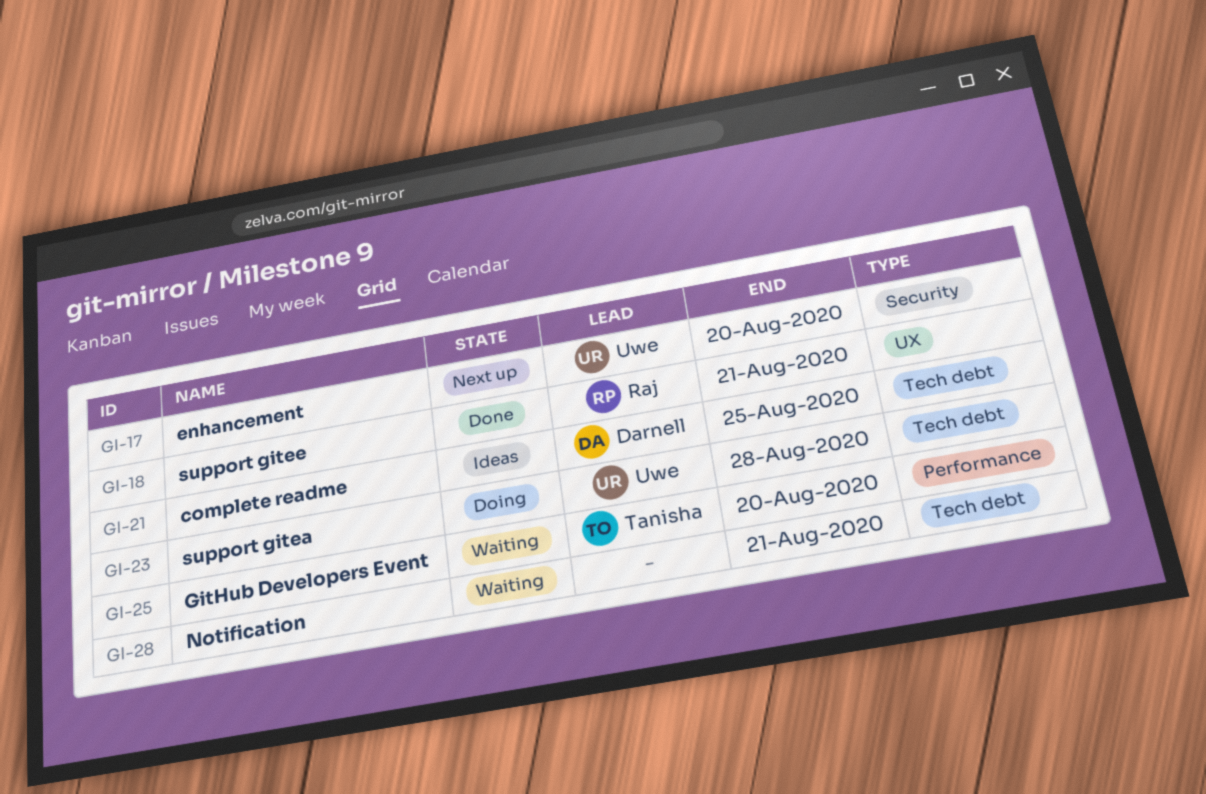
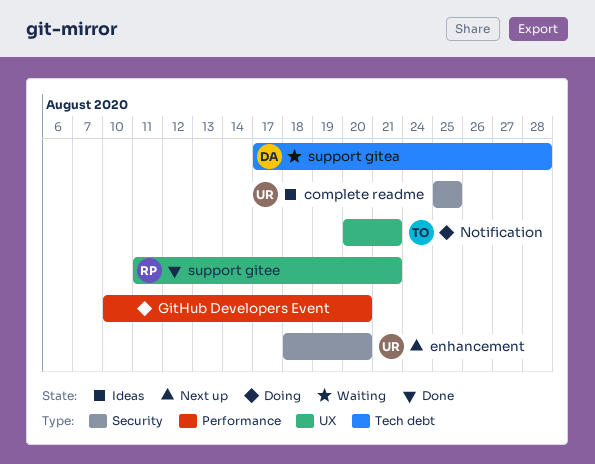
complete readme, owner: Darnell -> Uwe
complete readme, label: Tech debt -> Security
GitHub Developers Event, status: Waiting -> Doing
GitHub Developers Event, owner: Tanisha -> none
Notification, status: Waiting -> Doing
Notification, owner: none -> Tanisha
Notification, label: Tech debt -> UX
support gitea, status: Doing -> Waiting
support gitea, owner: Uwe -> Darnell

